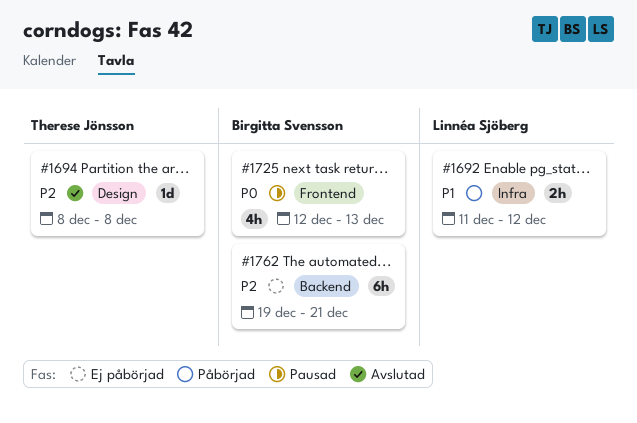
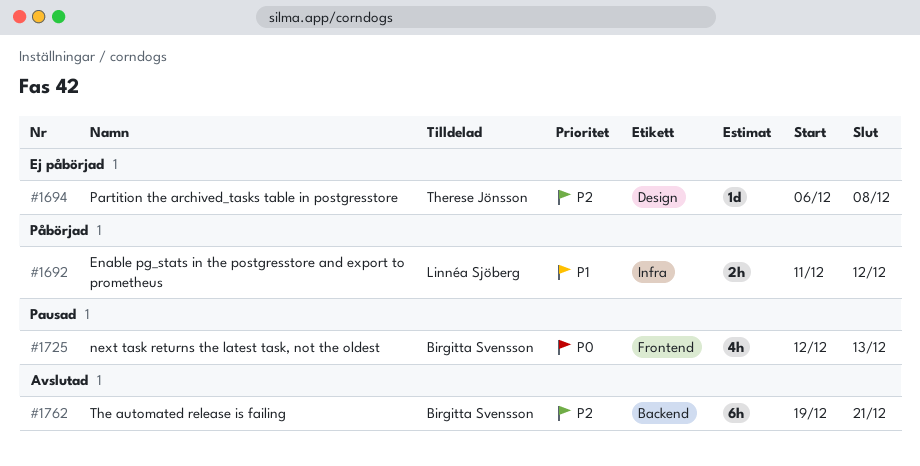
#1694, status: Avslutad -> Ej påbörjad
#1694, start: Dec 8 -> Dec 6
#1762, status: Ej påbörjad -> Avslutad

